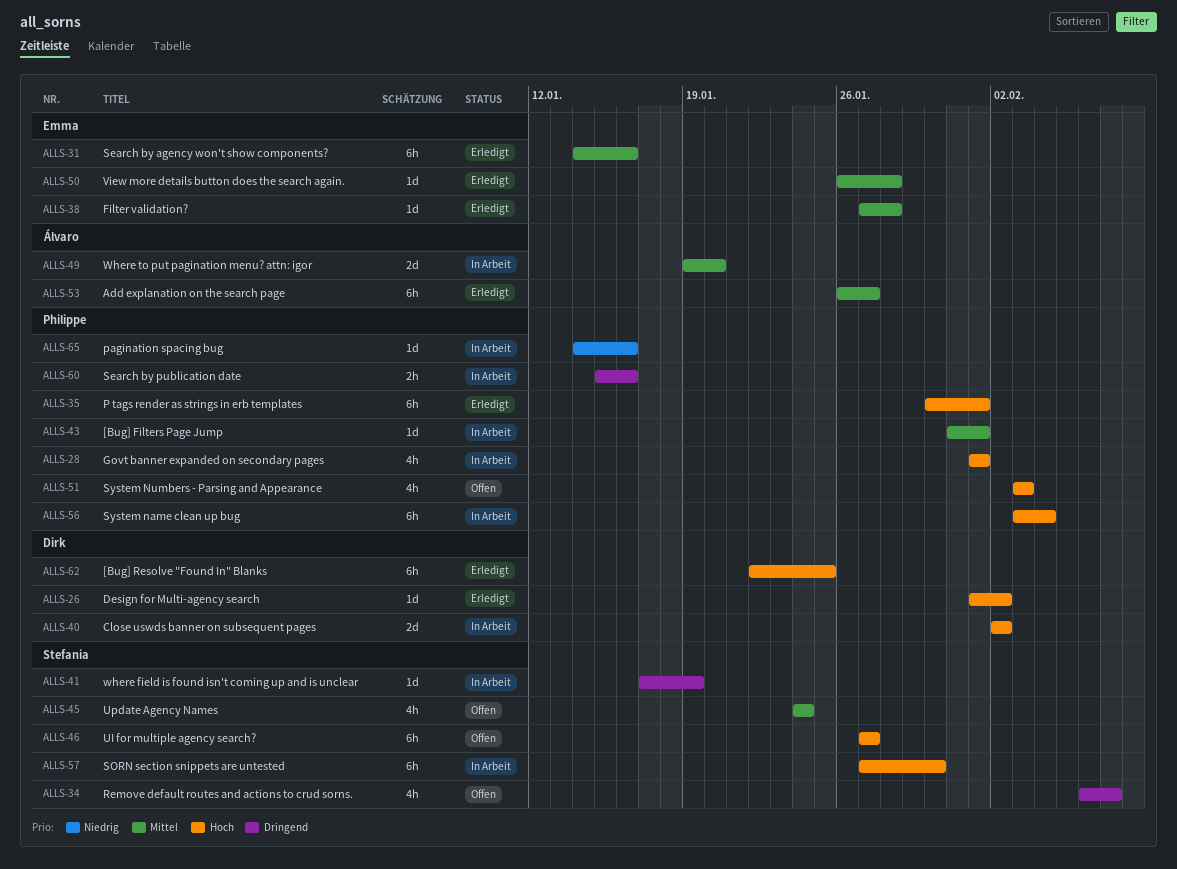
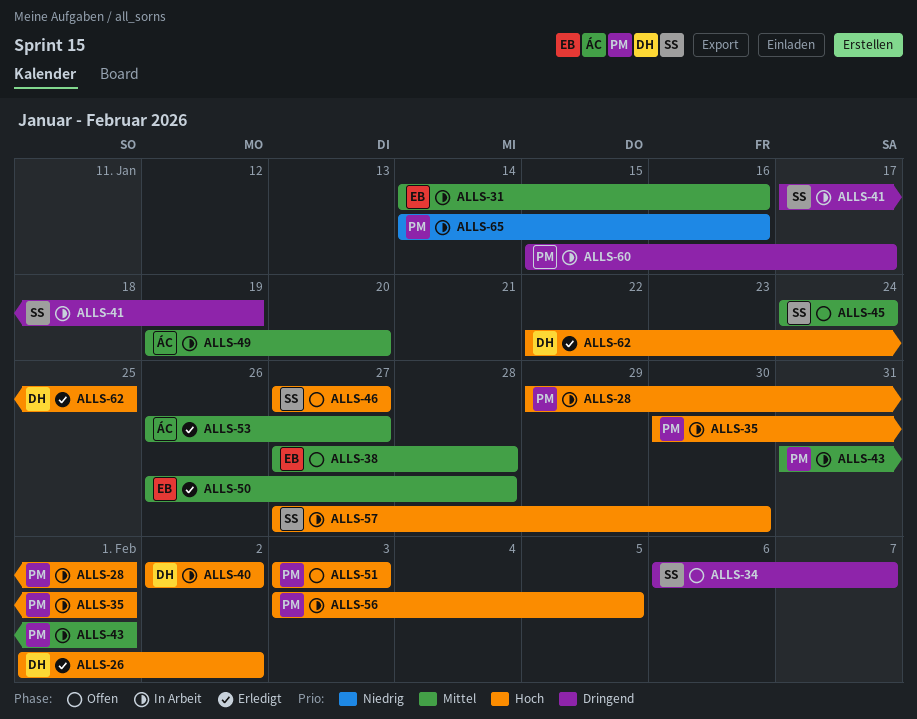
ALLS-28, start: Feb 1 -> Jan 29
ALLS-31, status: Erledigt -> In Arbeit
ALLS-35, status: Erledigt -> In Arbeit
ALLS-38, status: Erledigt -> Offen
ALLS-56, due: Feb 4 -> Feb 5
ALLS-60, due: Jan 16 -> Jan 17

